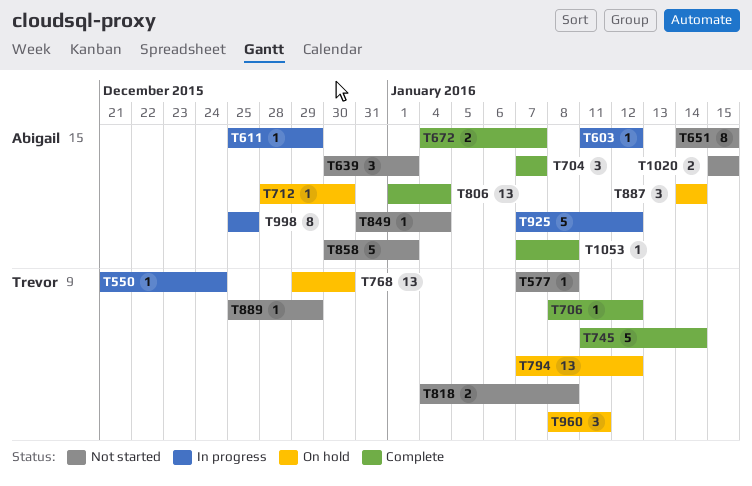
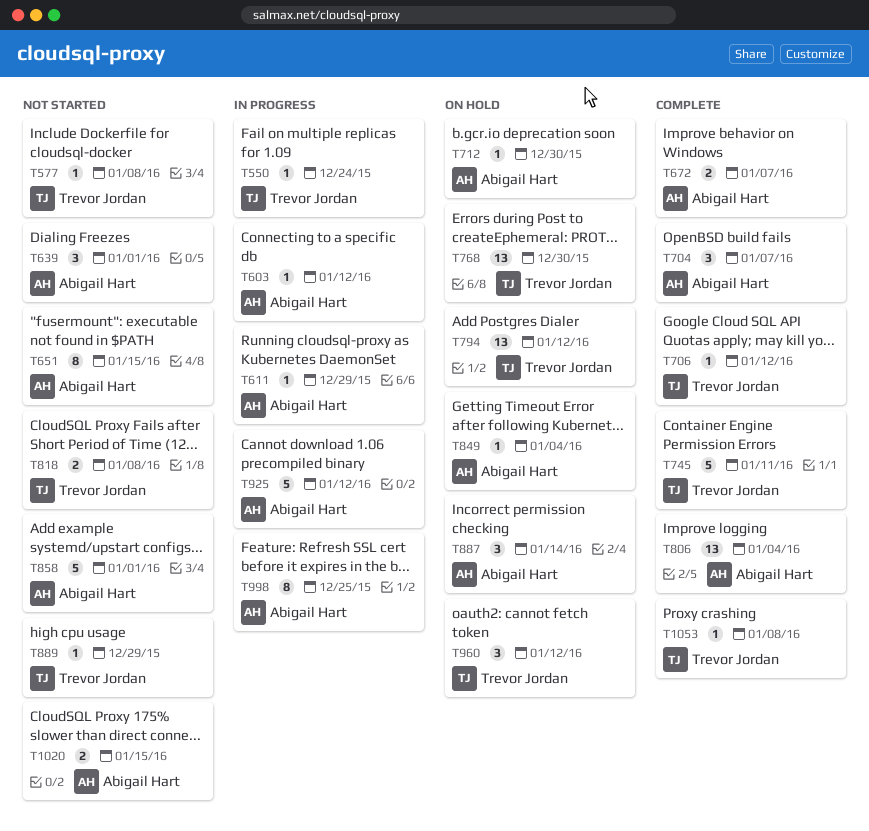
T745, due: Jan 14 -> Jan 11
T849, status: Not started -> On hold
T960, due: Jan 11 -> Jan 12
T1053, owner: Abigail Hart -> Trevor Jordan

